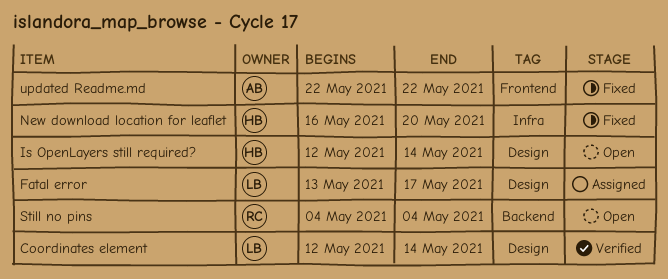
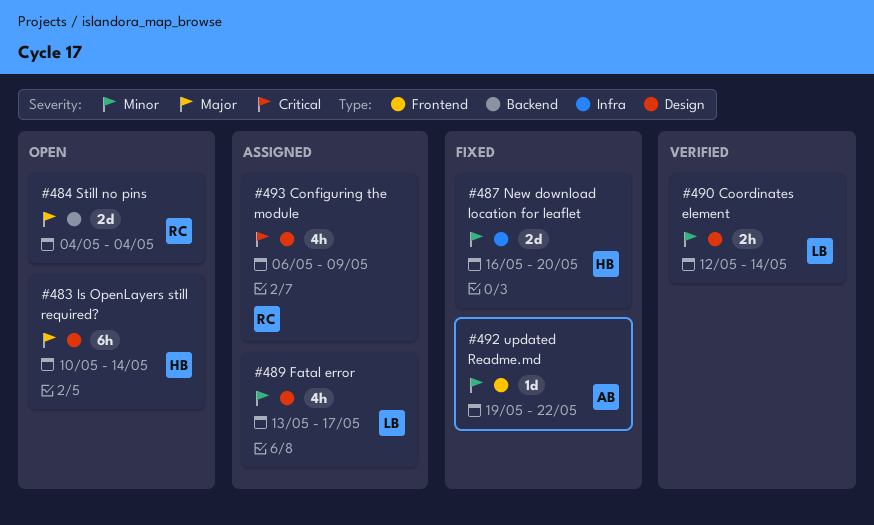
Configuring the module: none -> present
Is OpenLayers still required?, start: May 12 -> May 10
updated Readme.md, start: May 22 -> May 19

